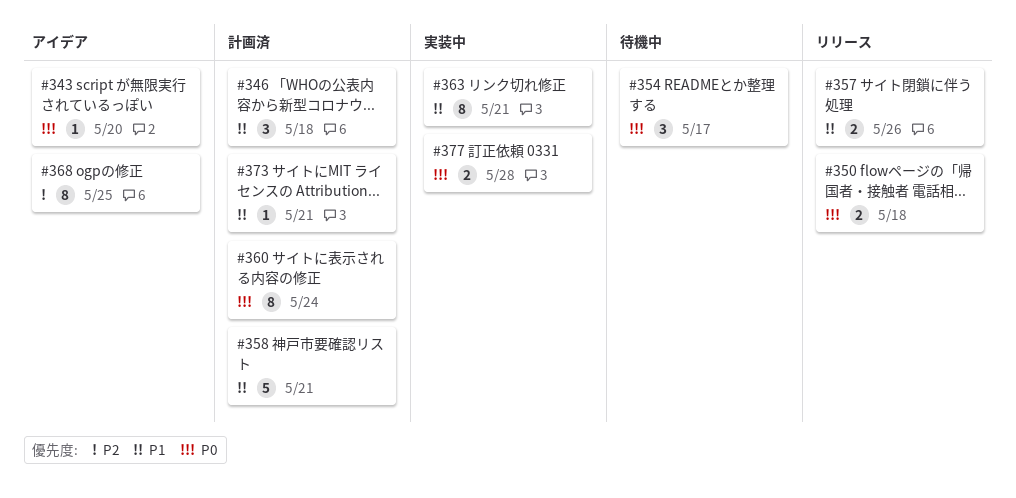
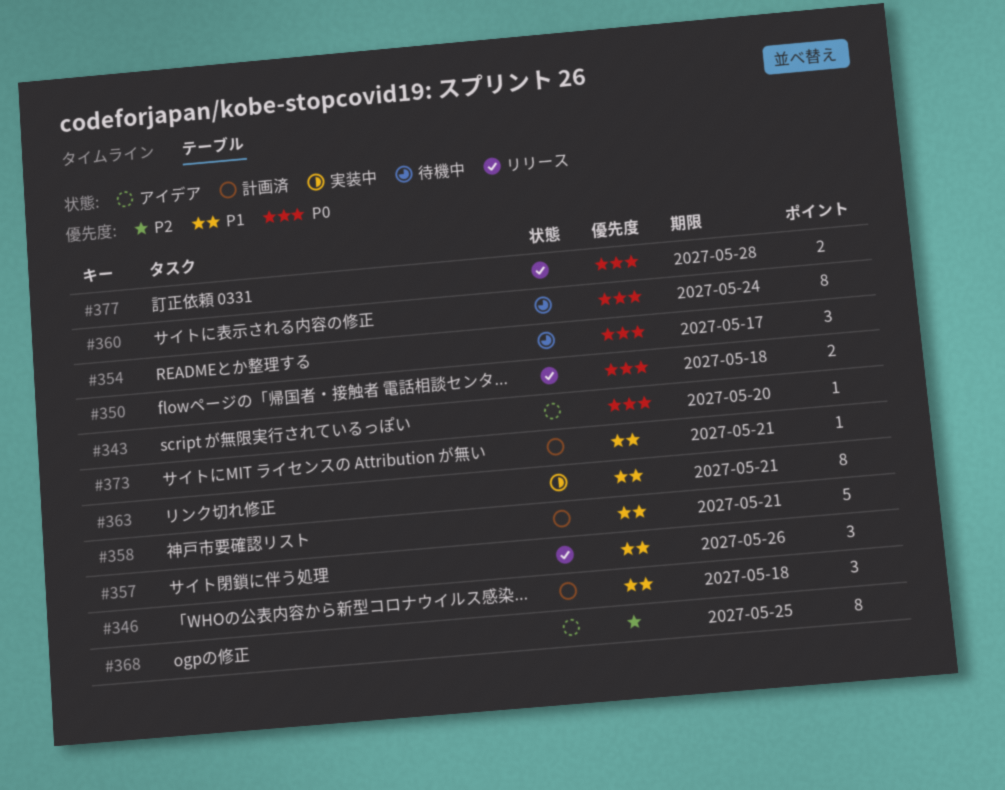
#357, estimate: 2 -> 3
#360, status: 計画済 -> 待機中
#377, status: 実装中 -> リリース

